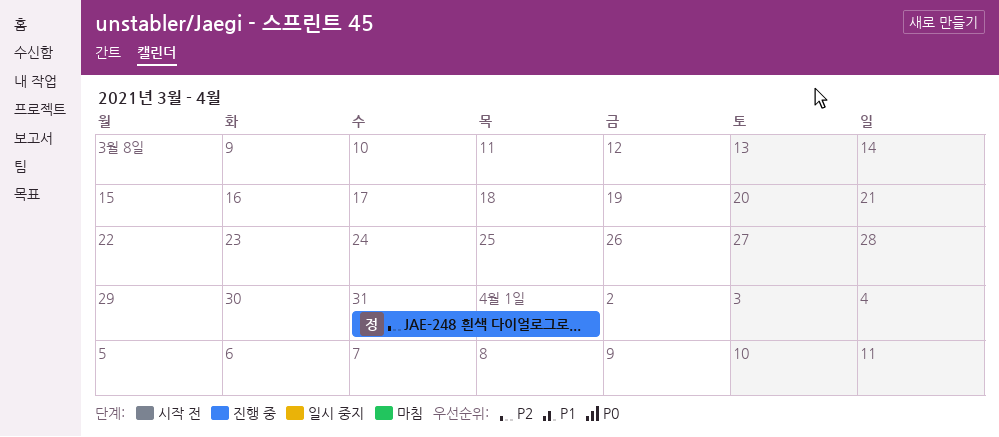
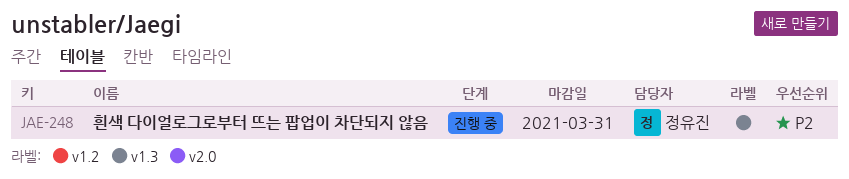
JAE-248, due: Apr 1 -> Mar 31

